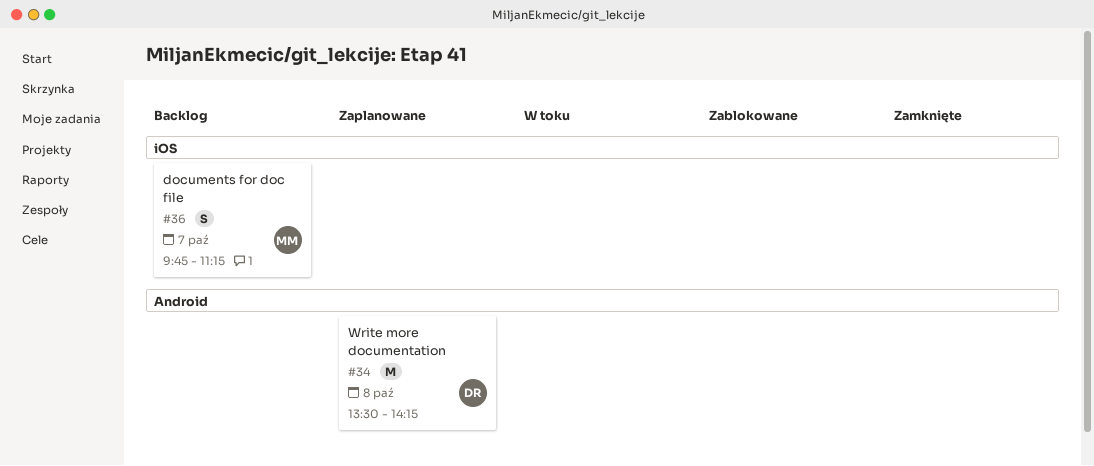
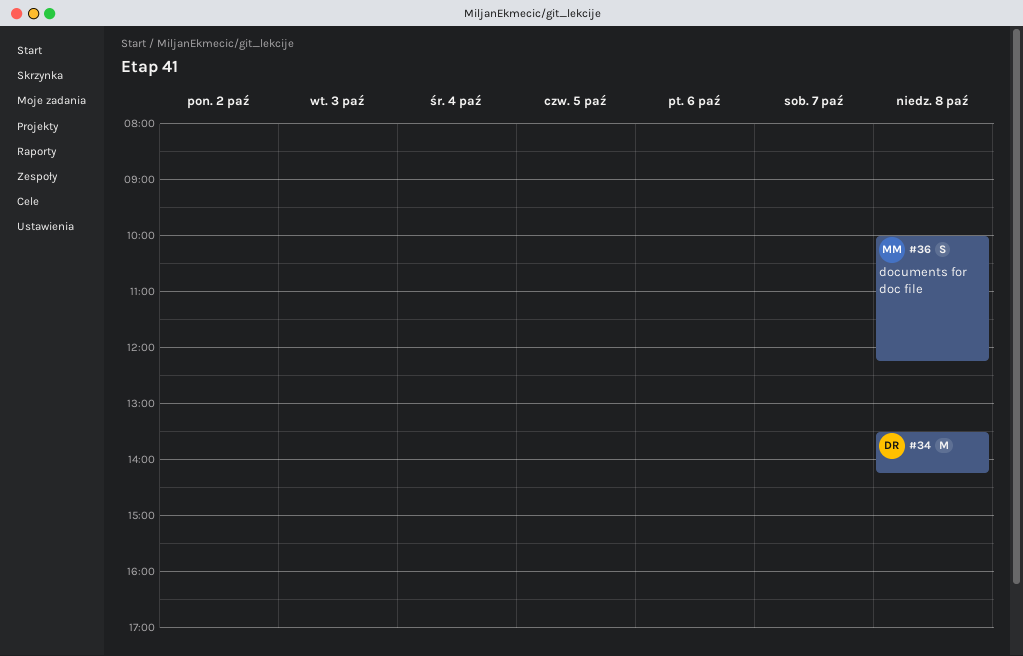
#36, day: Oct 7 -> Oct 8
#36, begins: 09:45 -> 10:00
#36, ends: 11:15 -> 12:15

